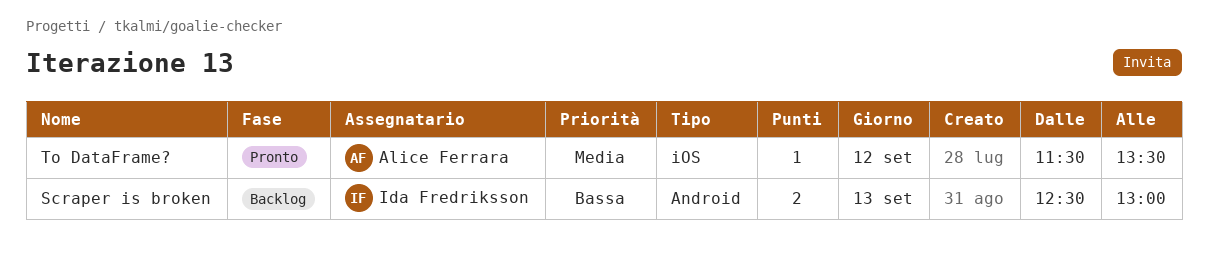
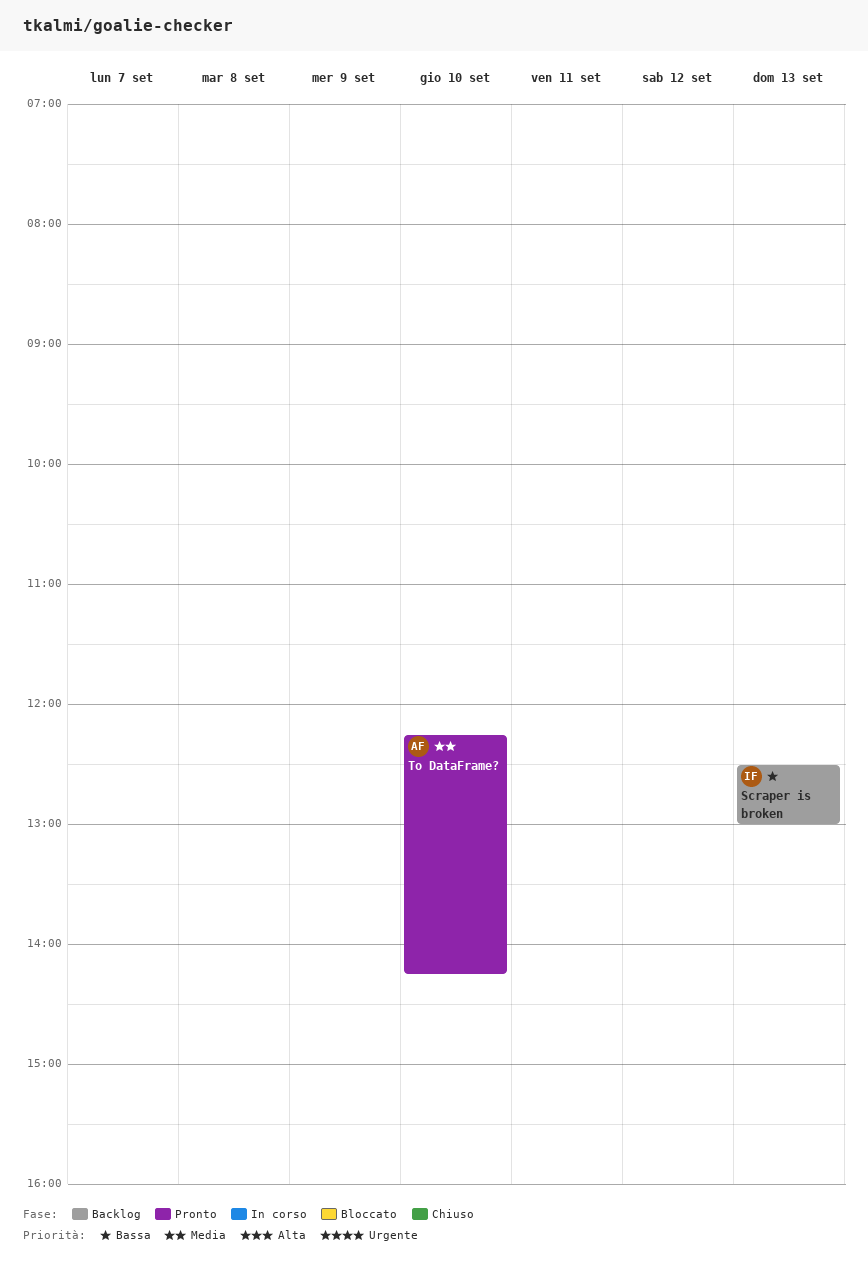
To DataFrame?, day: Sep 12 -> Sep 10
To DataFrame?, begins: 11:30 -> 12:15
To DataFrame?, ends: 13:30 -> 14:15

